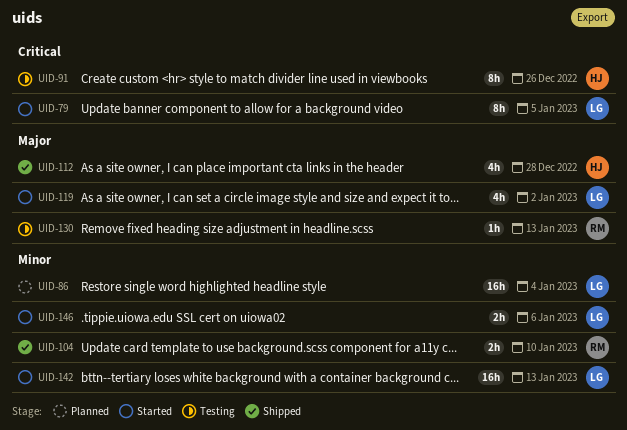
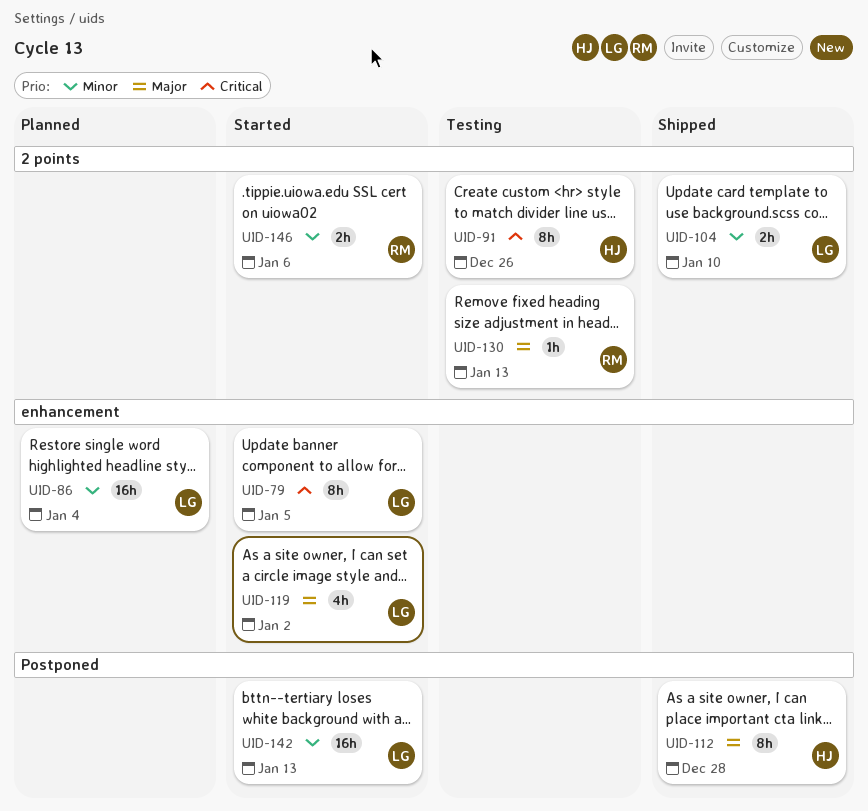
UID-104, owner: RM -> LG
UID-112, estimate: 4h -> 8h
UID-146, owner: LG -> RM

